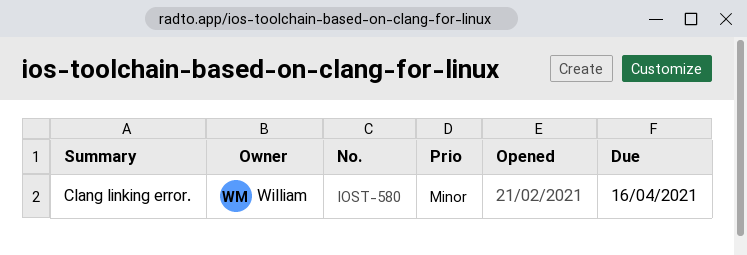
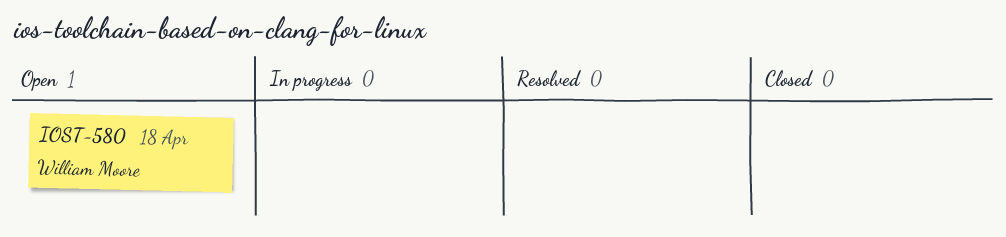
IOST-580, due: Apr 16 -> Apr 18

